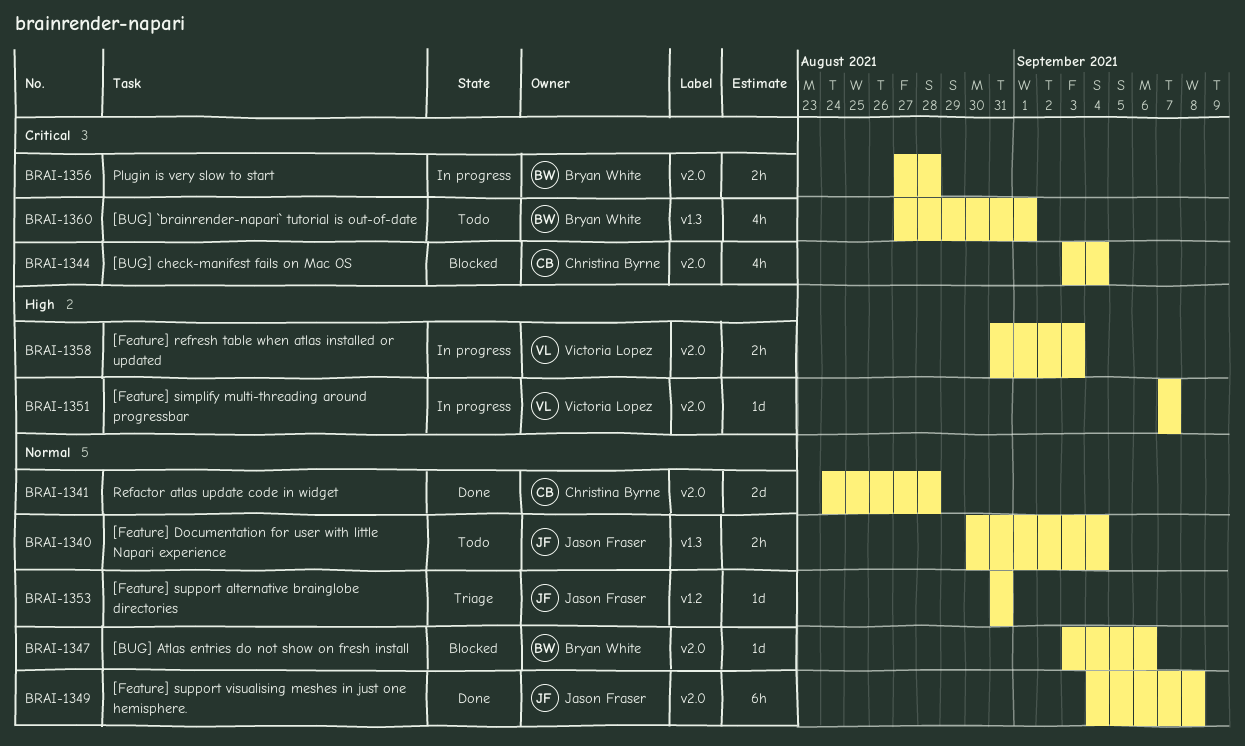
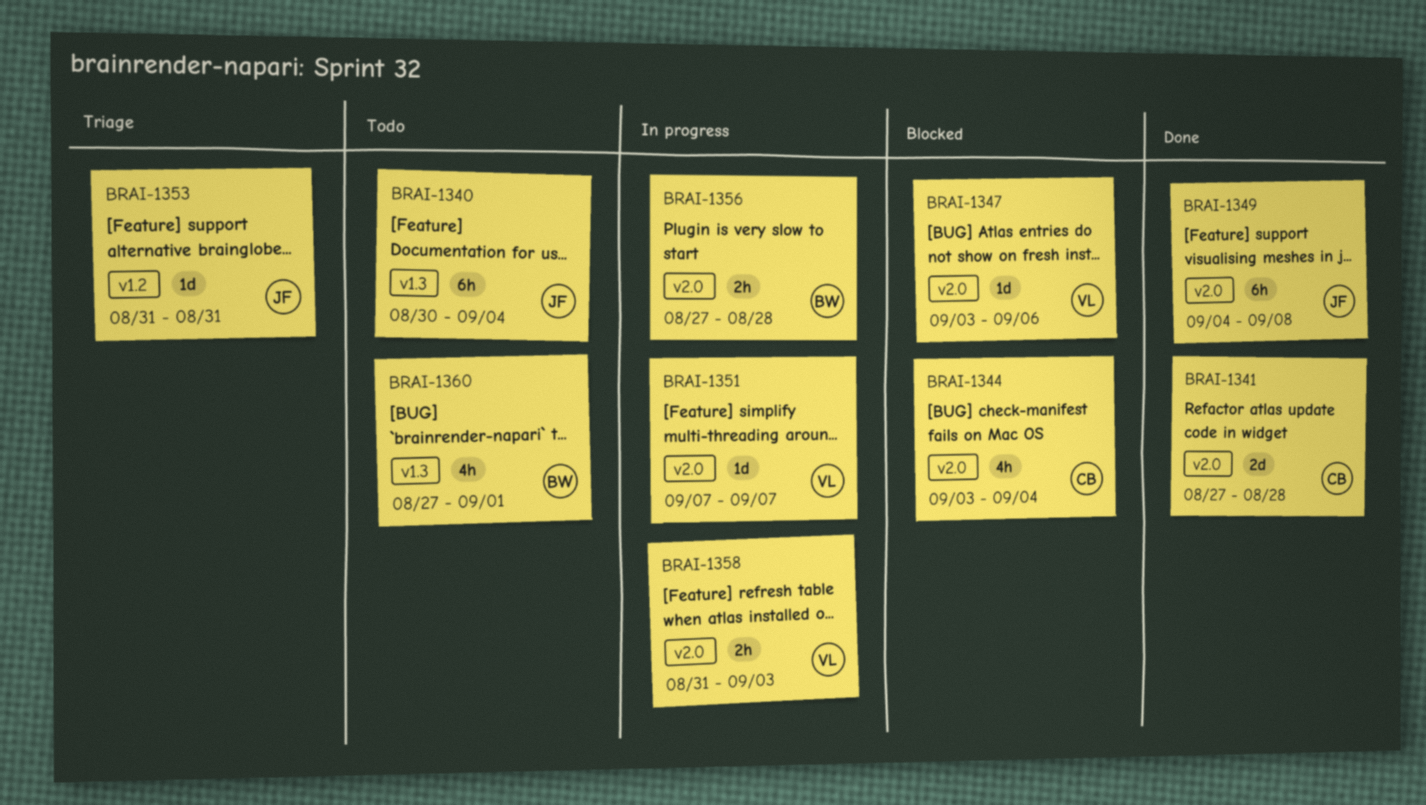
BRAI-1340, estimate: 2h -> 6h
BRAI-1341, start: Aug 24 -> Aug 27
BRAI-1347, owner: Bryan White -> Victoria Lopez

